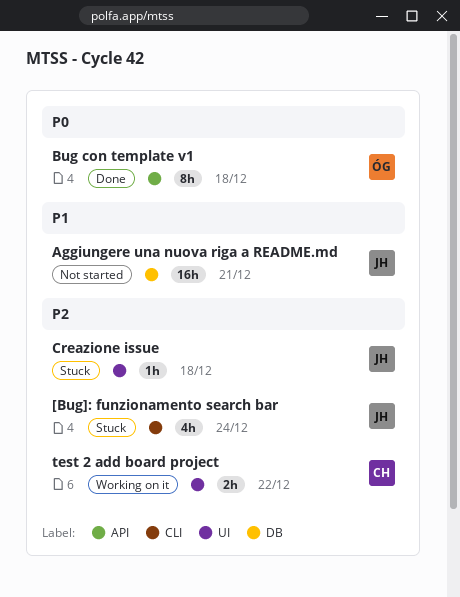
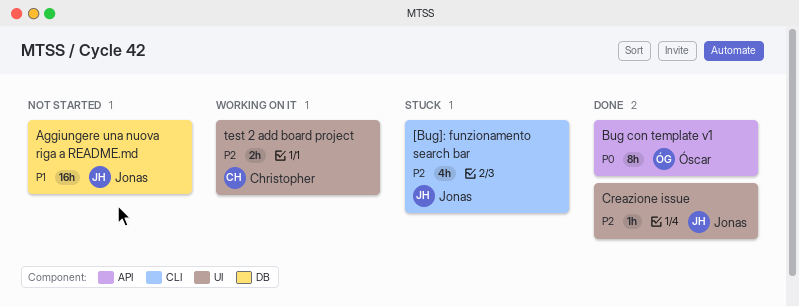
Creazione issue, status: Stuck -> Done

